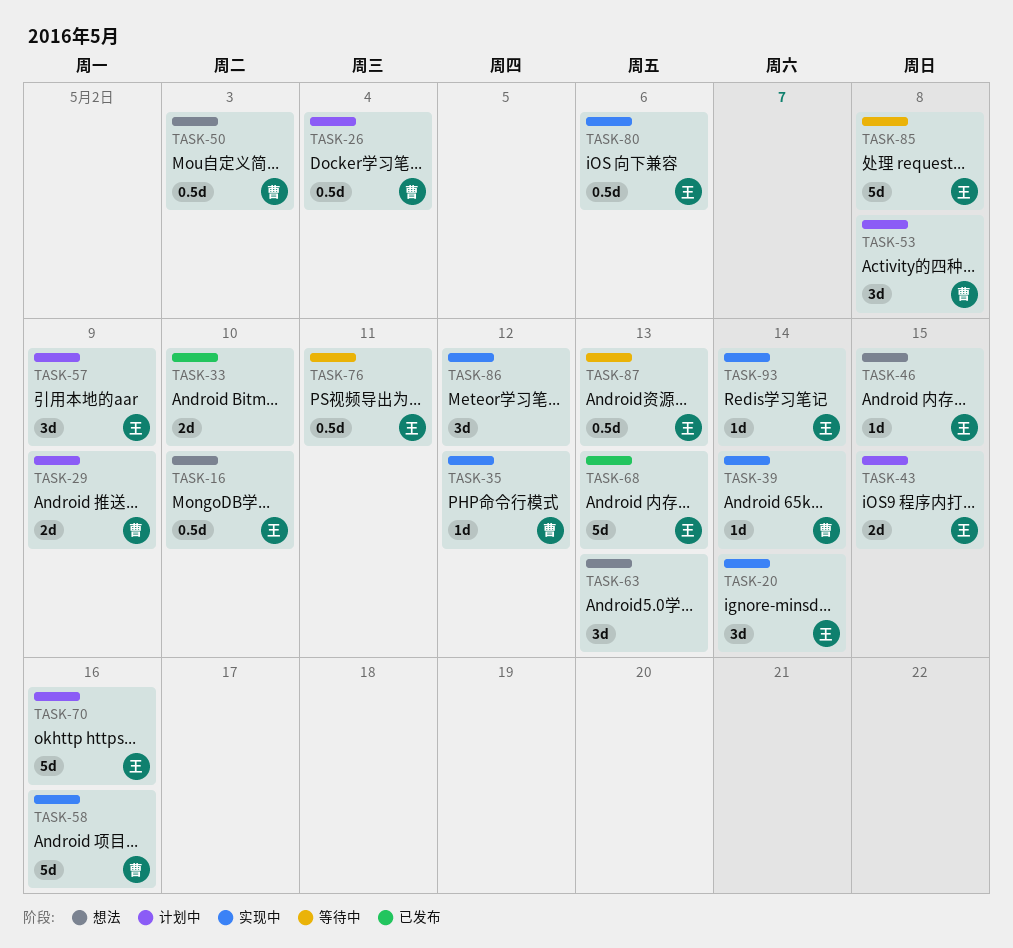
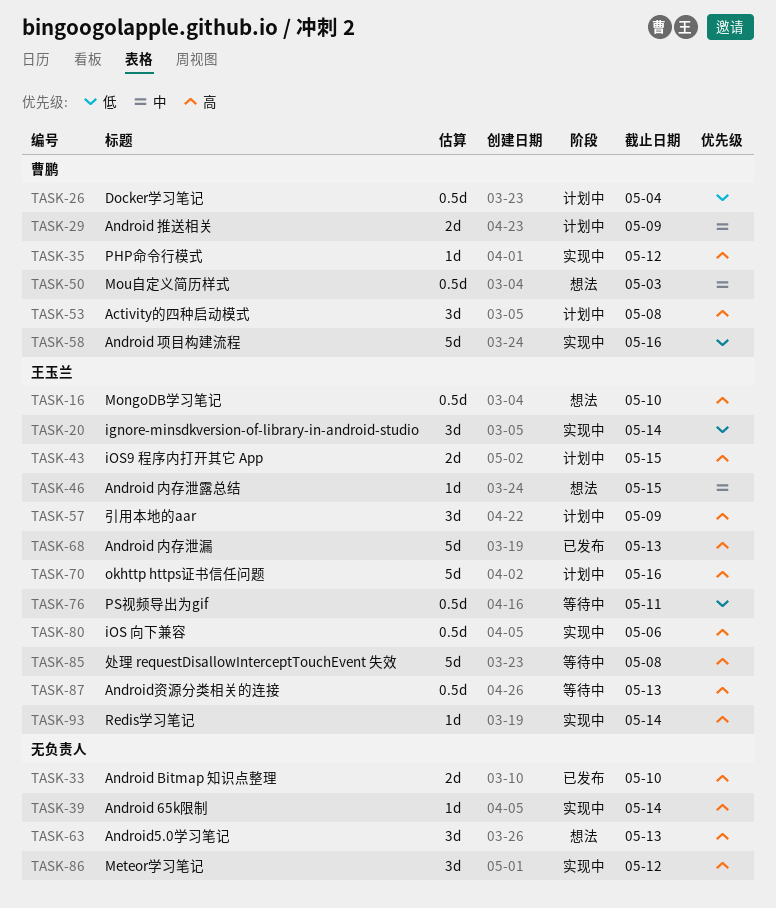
TASK-39, owner: 曹鹏 -> none

